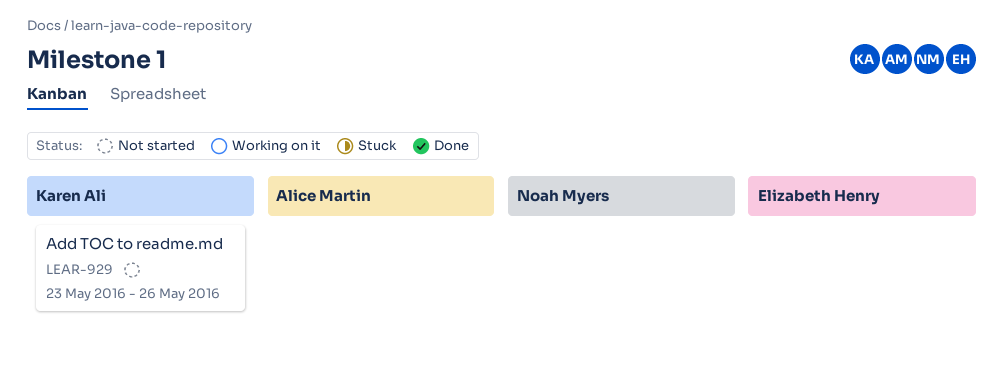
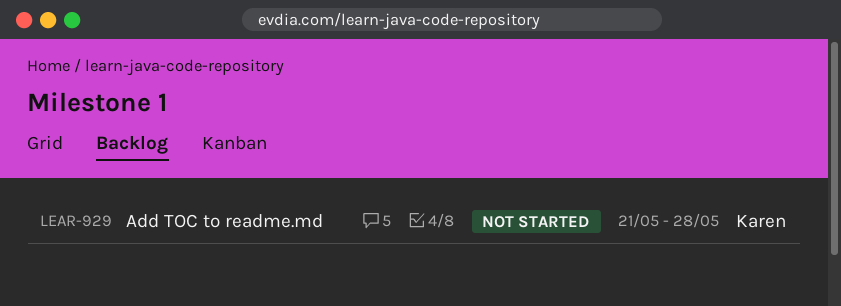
LEAR-929, start: May 23 -> May 21
LEAR-929, due: May 26 -> May 28

